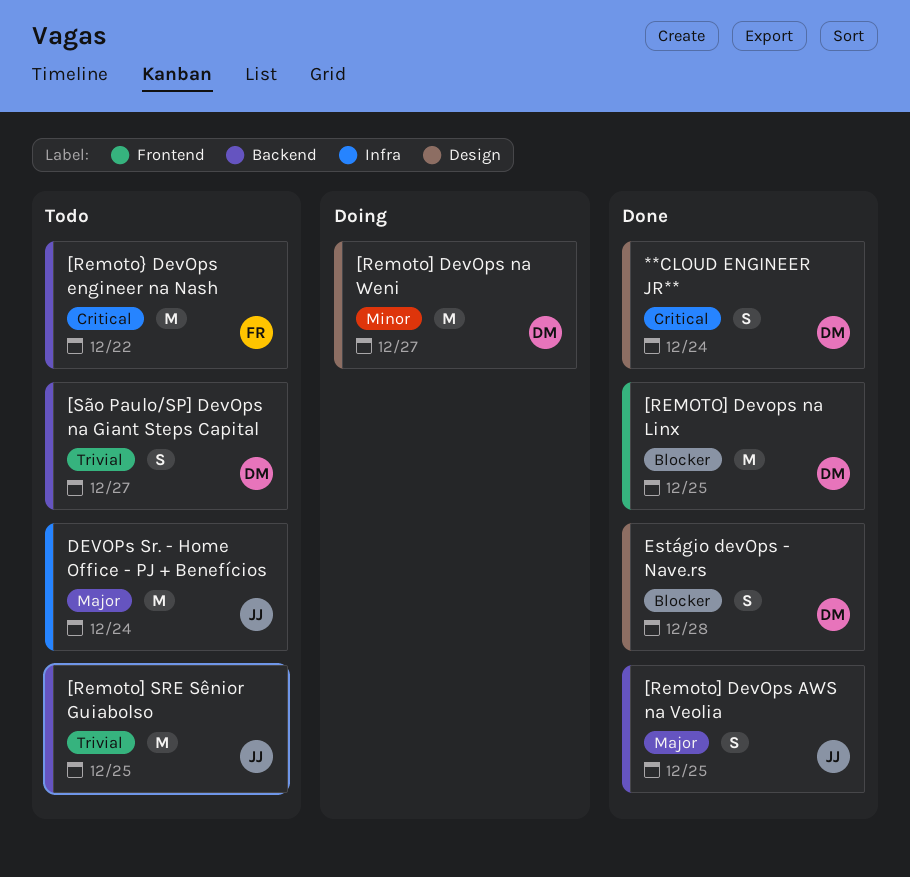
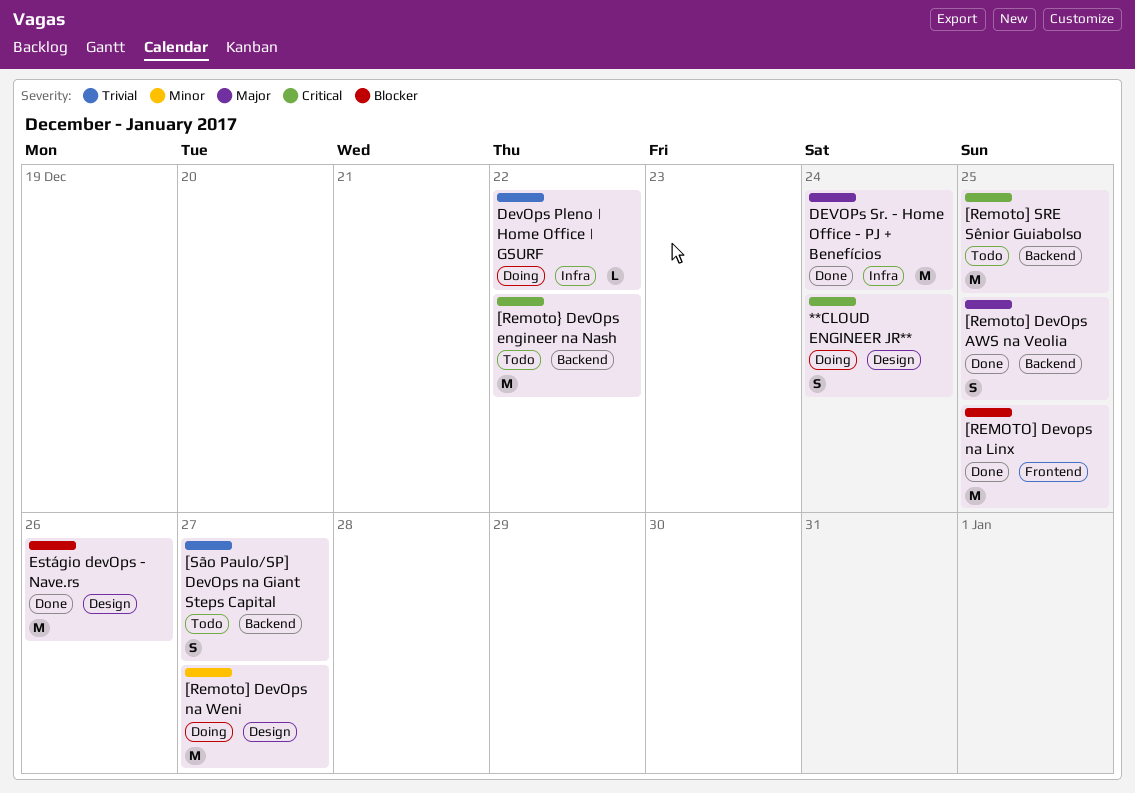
**CLOUD ENGINEER JR**, status: Done -> Doing
[Remoto] SRE Sênior Guiabolso, priority: Trivial -> Critical
DevOps Pleno | Home Office | GSURF: none -> present
DEVOPs Sr. - Home Office - PJ + Benefícios, status: Todo -> Done
Estágio devOps - Nave.rs, estimate: S -> M
Estágio devOps - Nave.rs, due: Dec 28 -> Dec 26

